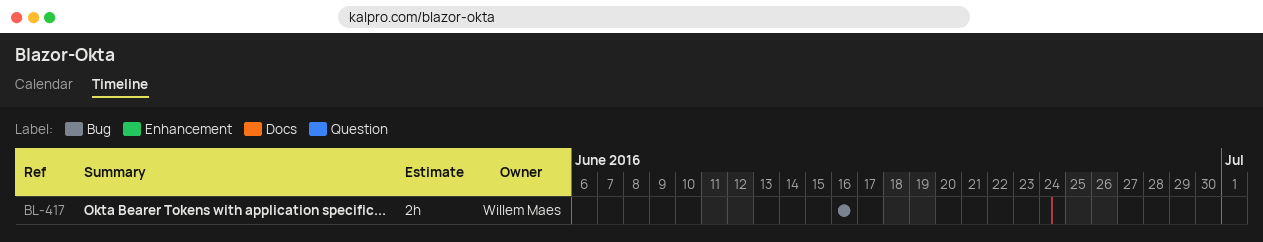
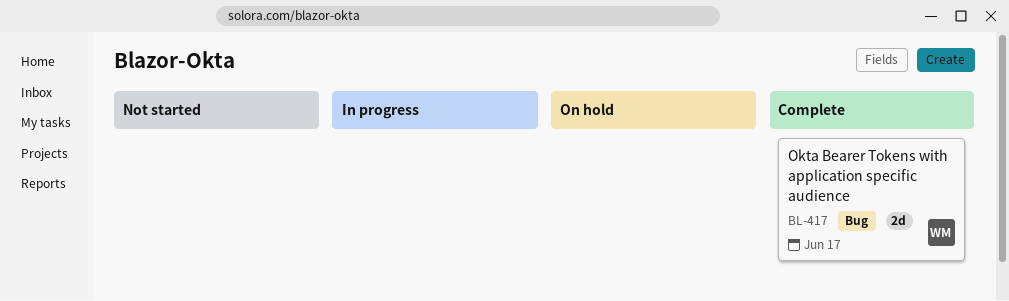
BL-417, estimate: 2h -> 2d
BL-417, due: Jun 16 -> Jun 17

